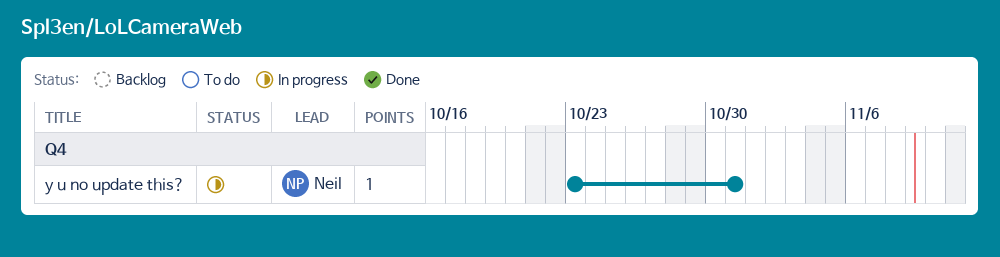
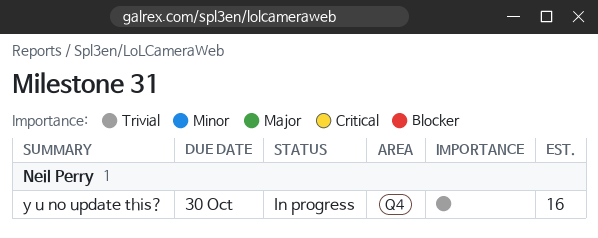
y u no update this?, estimate: 1 -> 16
y u no update this?, due: Oct 31 -> Oct 30

